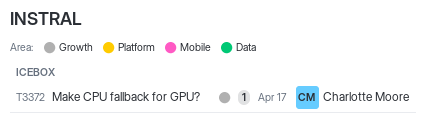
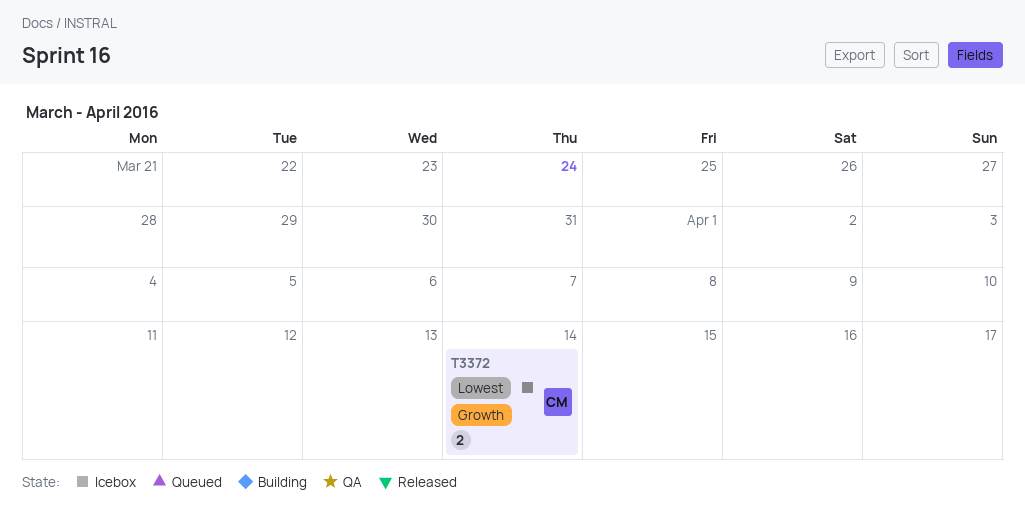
T3372, estimate: 1 -> 2
T3372, due: Apr 17 -> Apr 14

